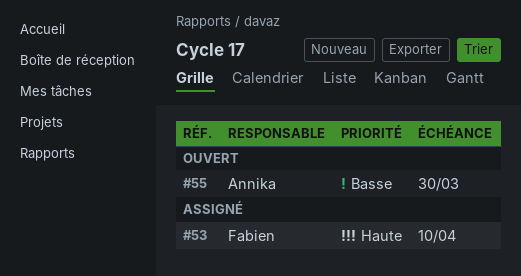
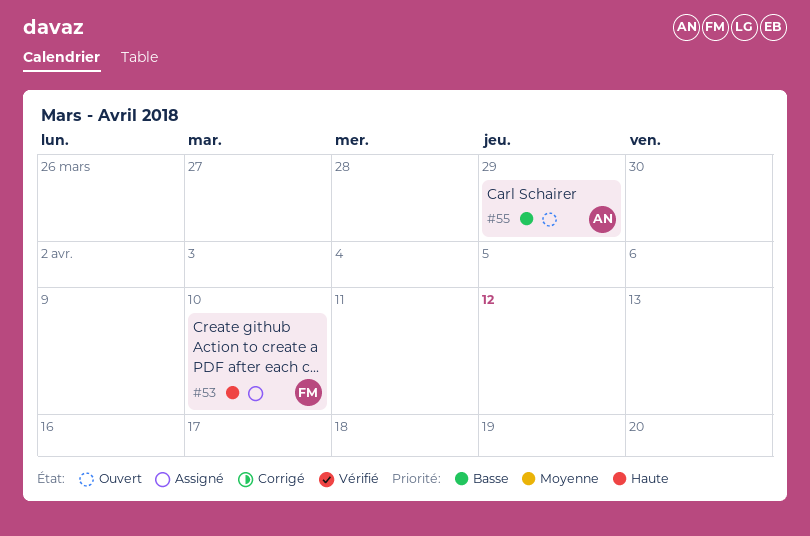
#55, due: Mar 30 -> Mar 29

